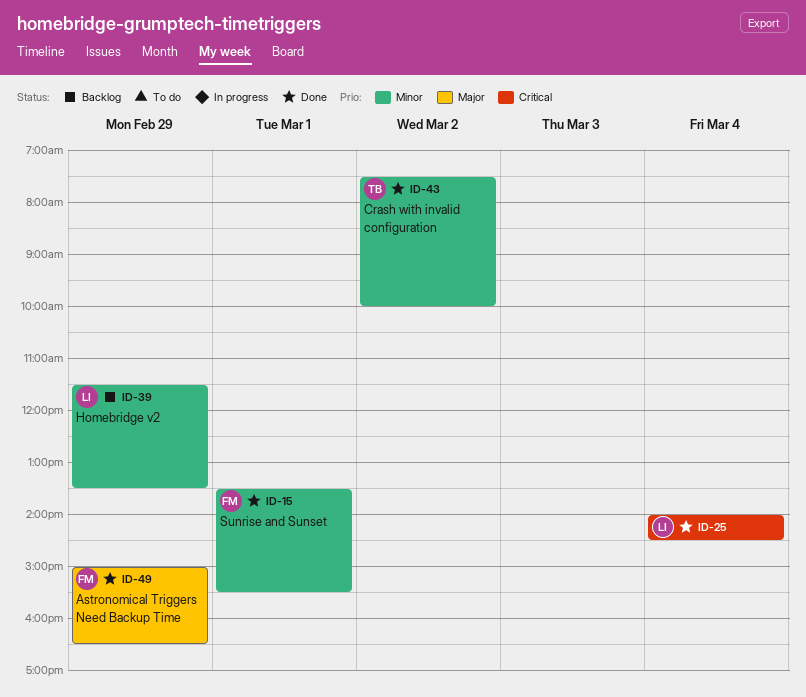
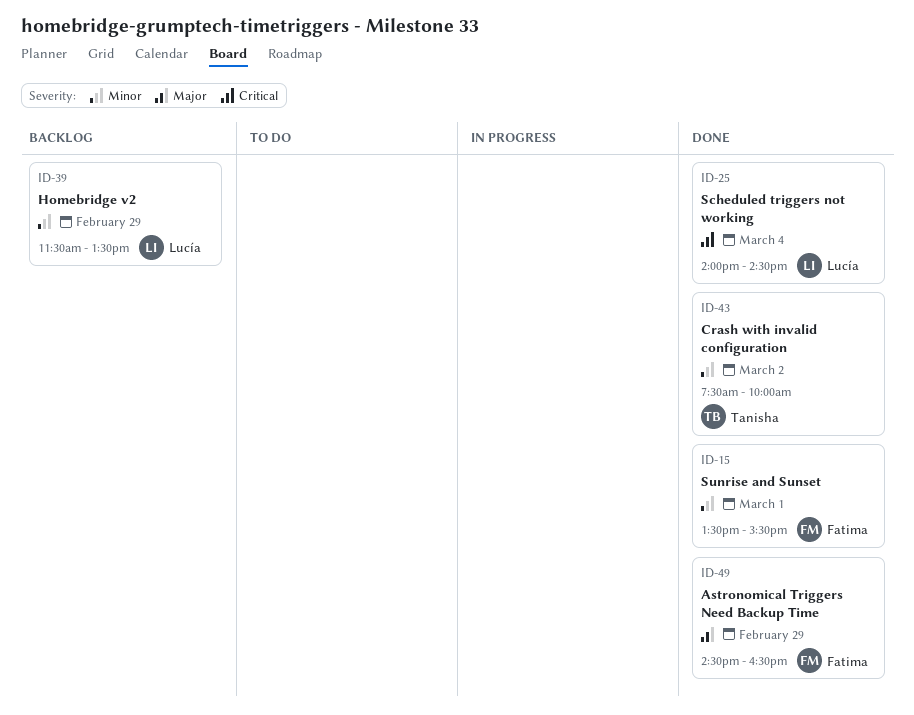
ID-49, begins: 15:00 -> 14:30

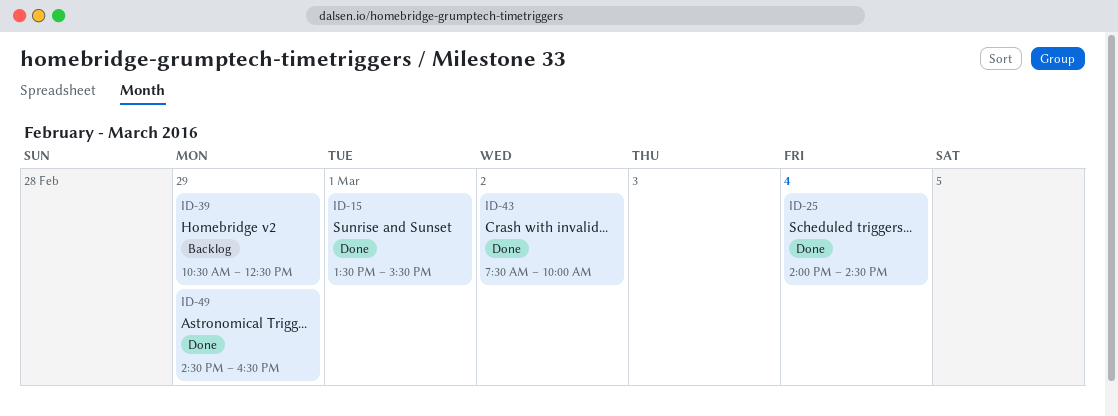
ID-39, begins: 11:30 -> 10:30
ID-39, ends: 13:30 -> 12:30

